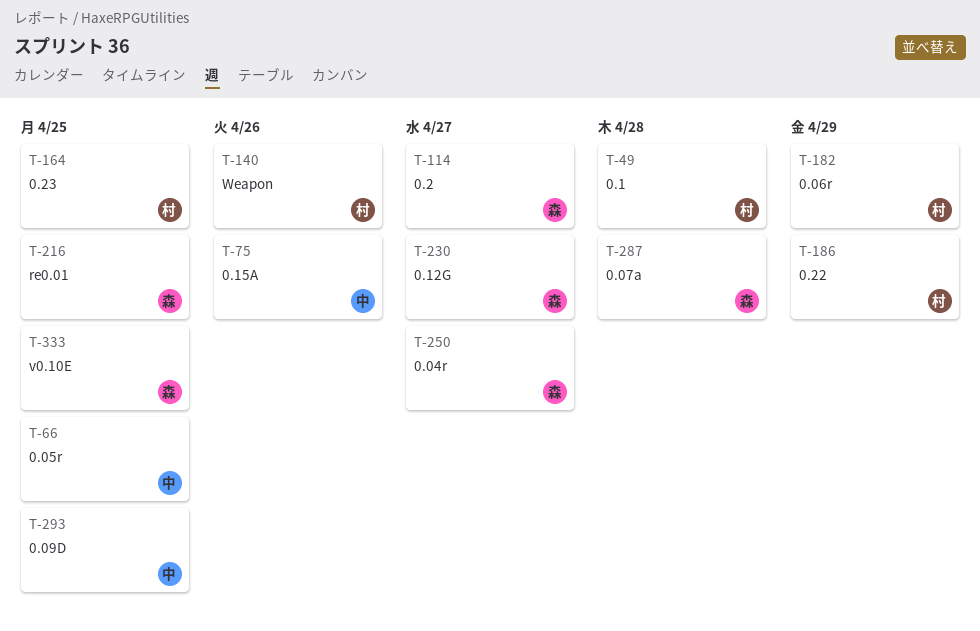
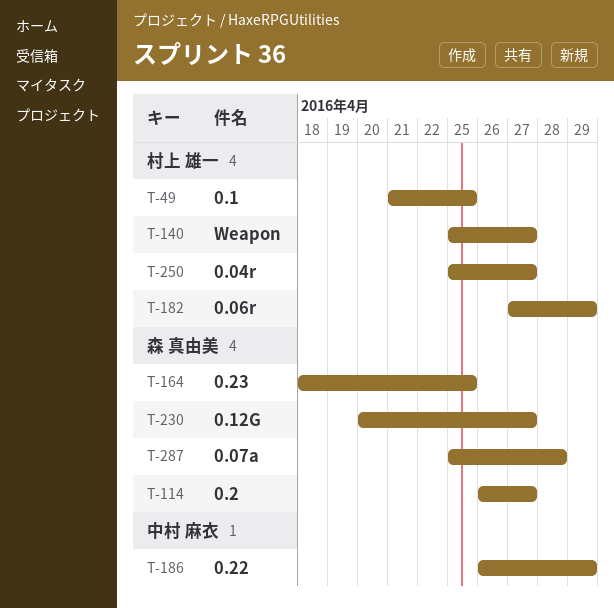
T-49, due: Apr 28 -> Apr 25
T-66: present -> none
T-75: present -> none
T-140, due: Apr 26 -> Apr 27
T-164, owner: 村上 雄一 -> 森 真由美
T-186, owner: 村上 雄一 -> 中村 麻衣
T-216: present -> none
T-250, owner: 森 真由美 -> 村上 雄一
T-293: present -> none
T-333: present -> none

